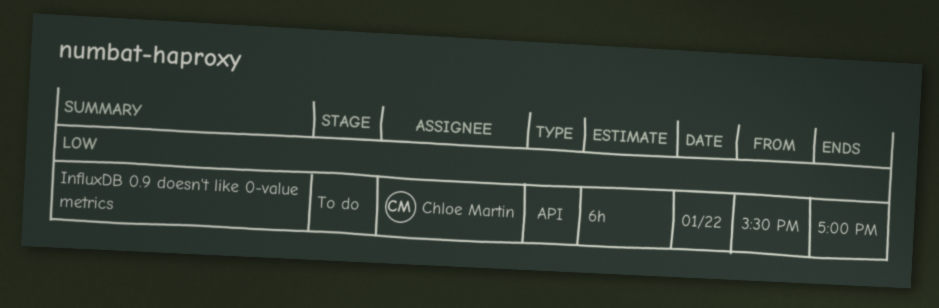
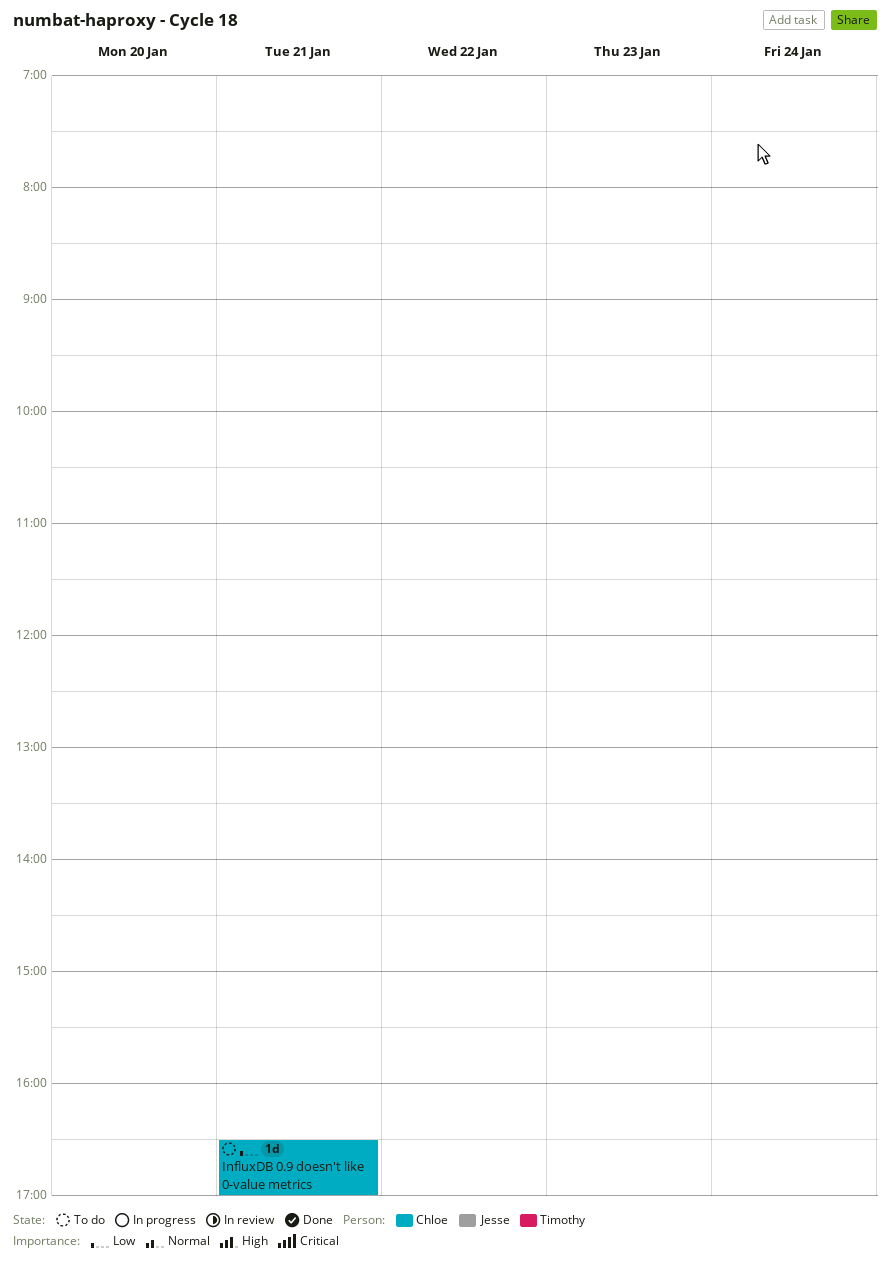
InfluxDB 0.9 doesn't like 0-value metrics, estimate: 6h -> 1d
InfluxDB 0.9 doesn't like 0-value metrics, day: Jan 22 -> Jan 21
InfluxDB 0.9 doesn't like 0-value metrics, begins: 15:30 -> 16:30

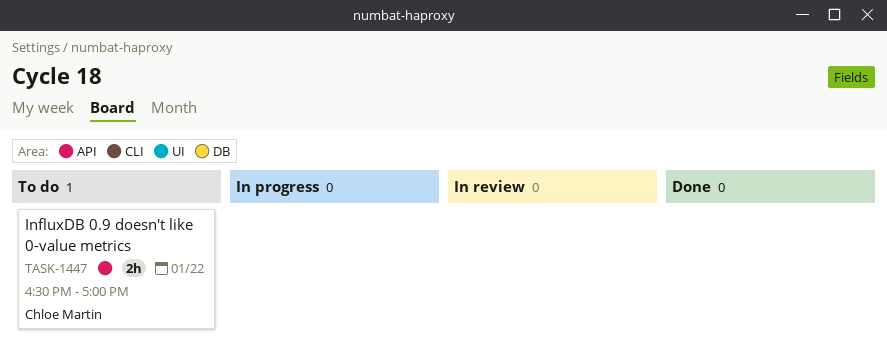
InfluxDB 0.9 doesn't like 0-value metrics, estimate: 1d -> 2h
InfluxDB 0.9 doesn't like 0-value metrics, day: Jan 21 -> Jan 22

